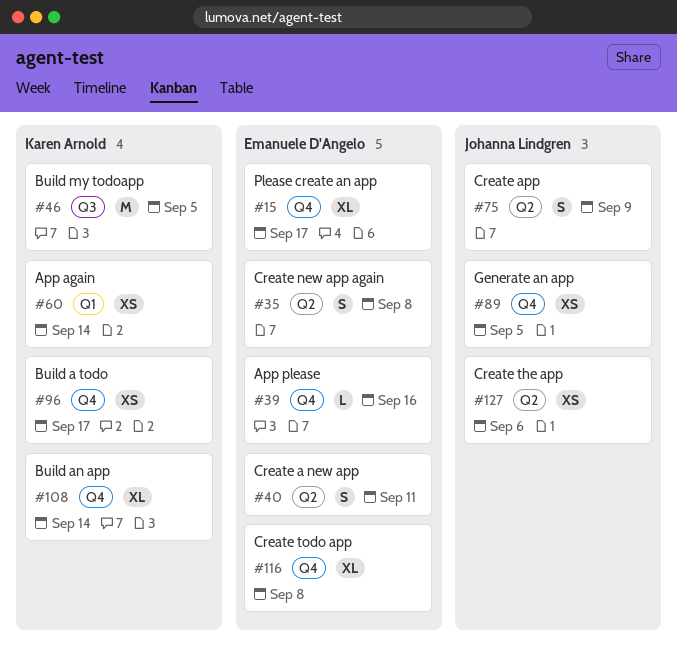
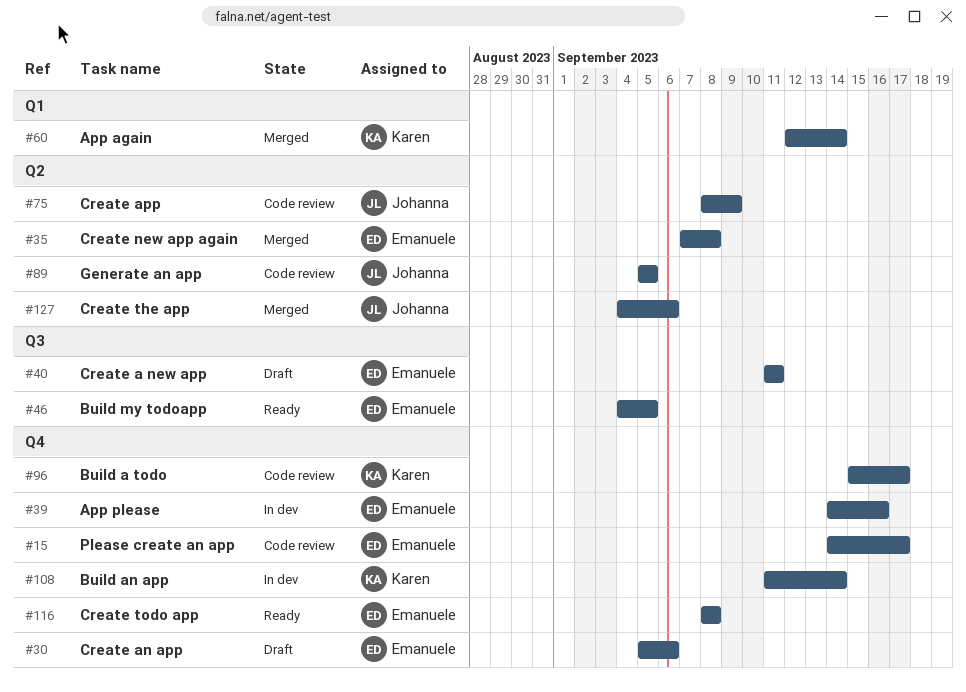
#30: none -> present
#40, label: Q2 -> Q3
#46, owner: Karen Arnold -> Emanuele D'Angelo
#89, label: Q4 -> Q2

